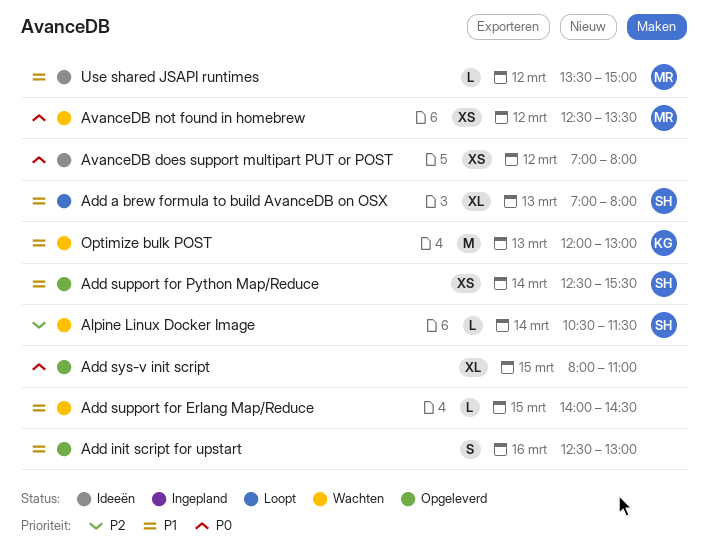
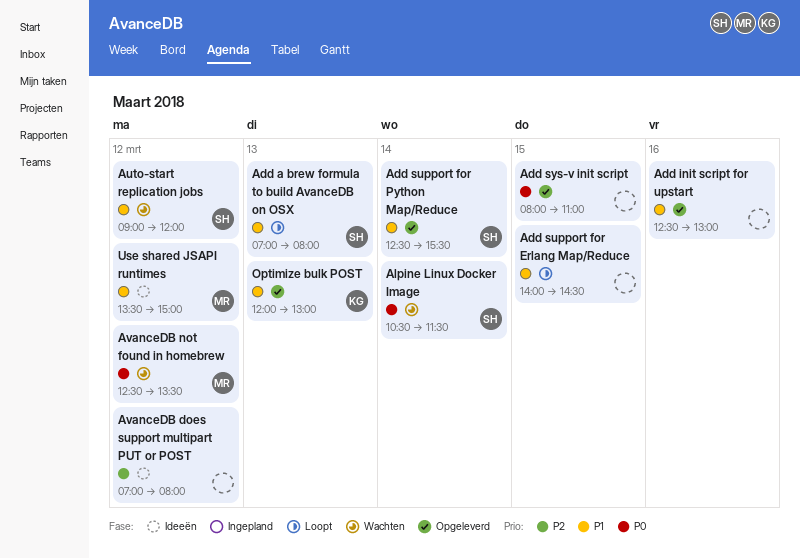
Add support for Erlang Map/Reduce, status: Wachten -> Loopt
Alpine Linux Docker Image, priority: P2 -> P0
Auto-start replication jobs: none -> present
AvanceDB does support multipart PUT or POST, priority: P0 -> P2
Optimize bulk POST, status: Wachten -> Opgeleverd

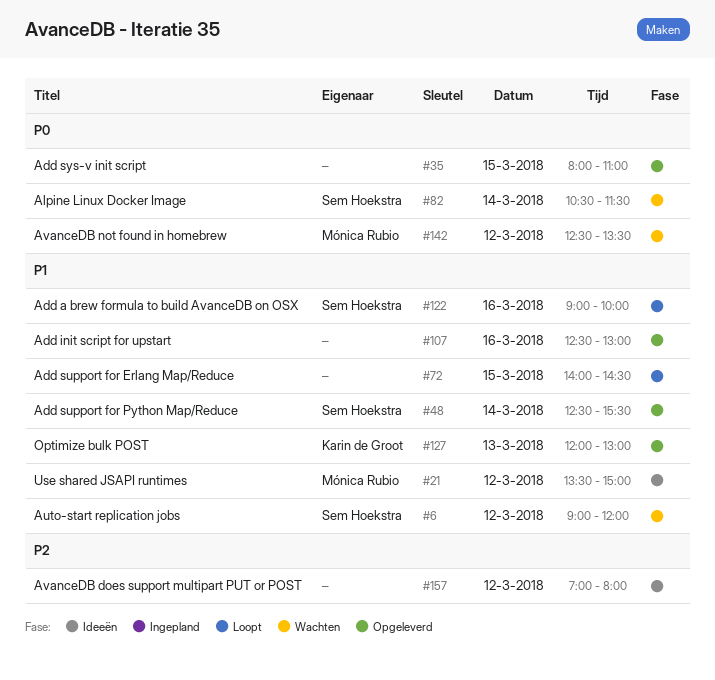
Add a brew formula to build AvanceDB on OSX, day: Mar 13 -> Mar 16
Add a brew formula to build AvanceDB on OSX, begins: 07:00 -> 09:00
Add a brew formula to build AvanceDB on OSX, ends: 08:00 -> 10:00

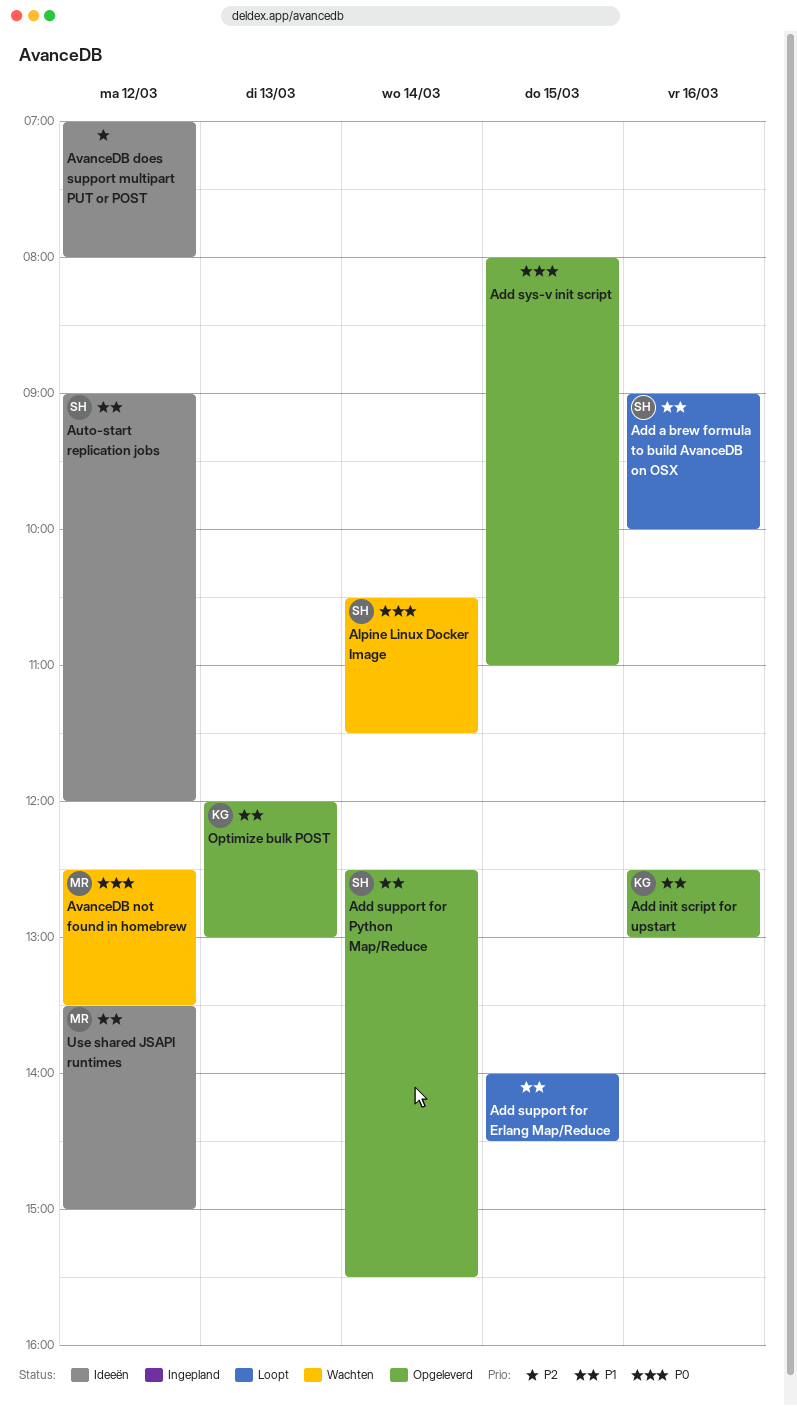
Add init script for upstart, owner: none -> Karin de Groot
Auto-start replication jobs, status: Wachten -> Ideeën

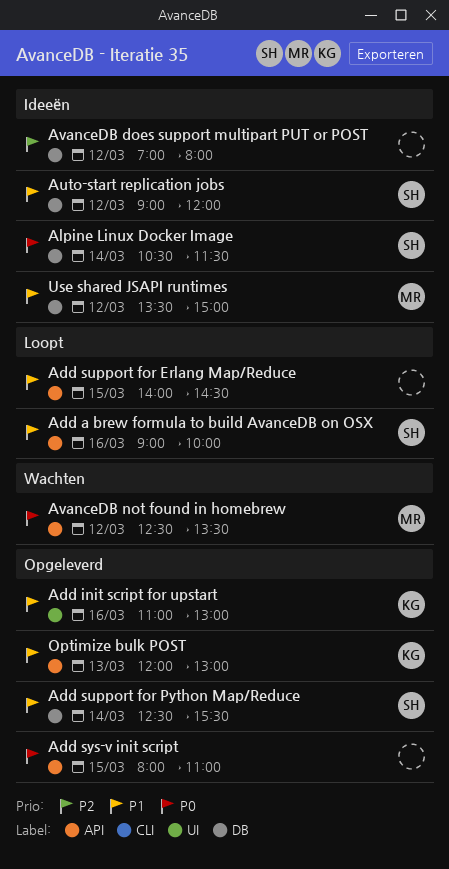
Add init script for upstart, begins: 12:30 -> 11:00
Alpine Linux Docker Image, status: Wachten -> Ideeën

